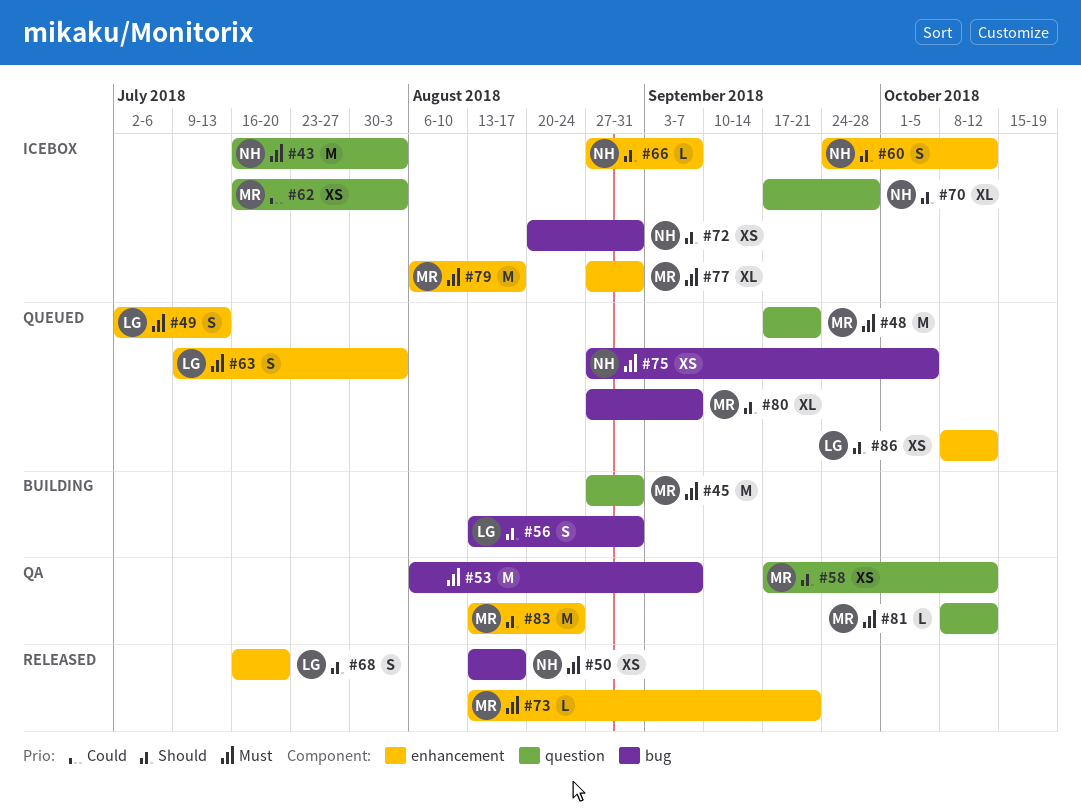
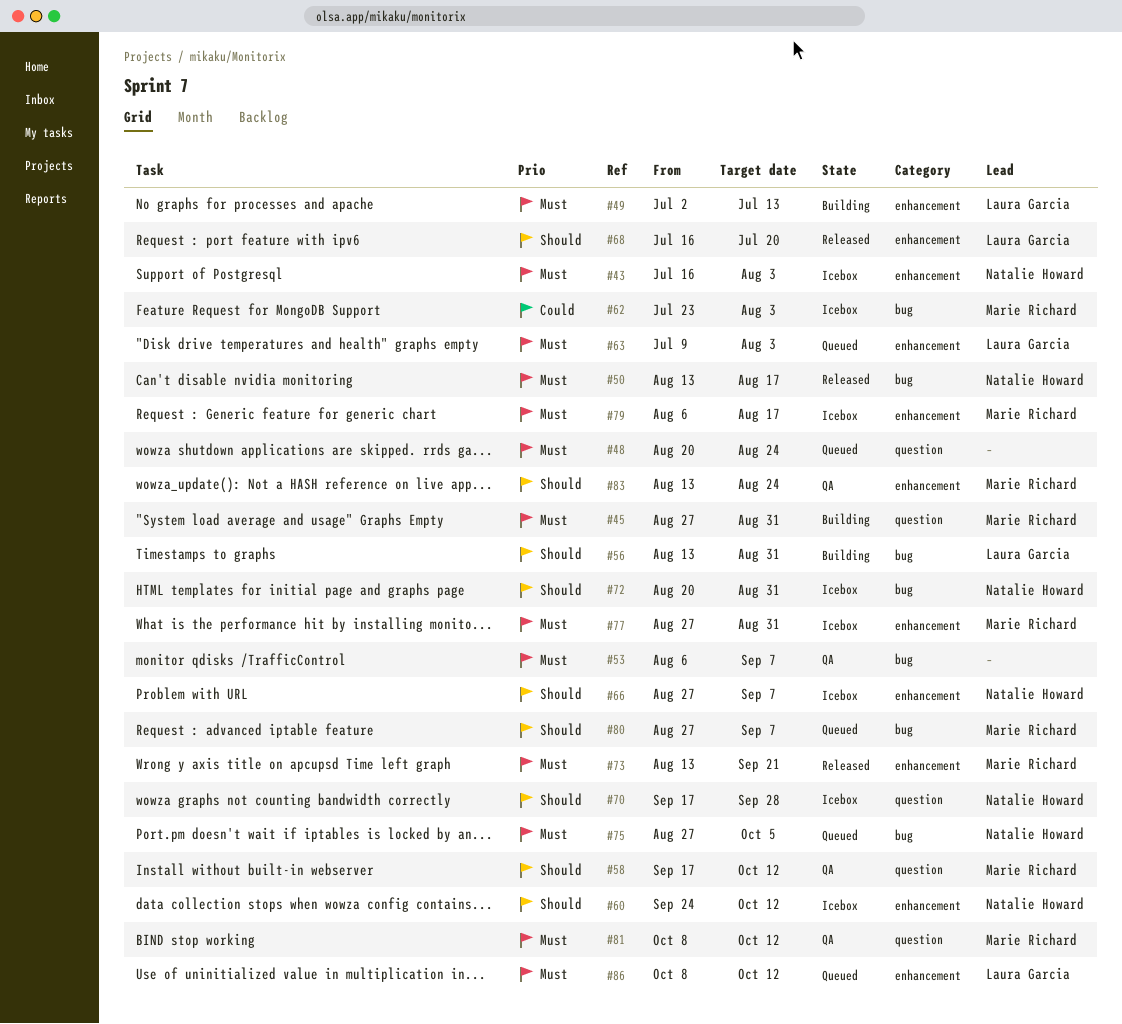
#43, label: question -> enhancement
#48, owner: Marie Richard -> none
#48, start: Sep 17 -> Aug 20
#48, due: Sep 21 -> Aug 24
#49, status: Queued -> Building
#62, label: question -> bug
#62, start: Jul 16 -> Jul 23
#86, priority: Should -> Must

